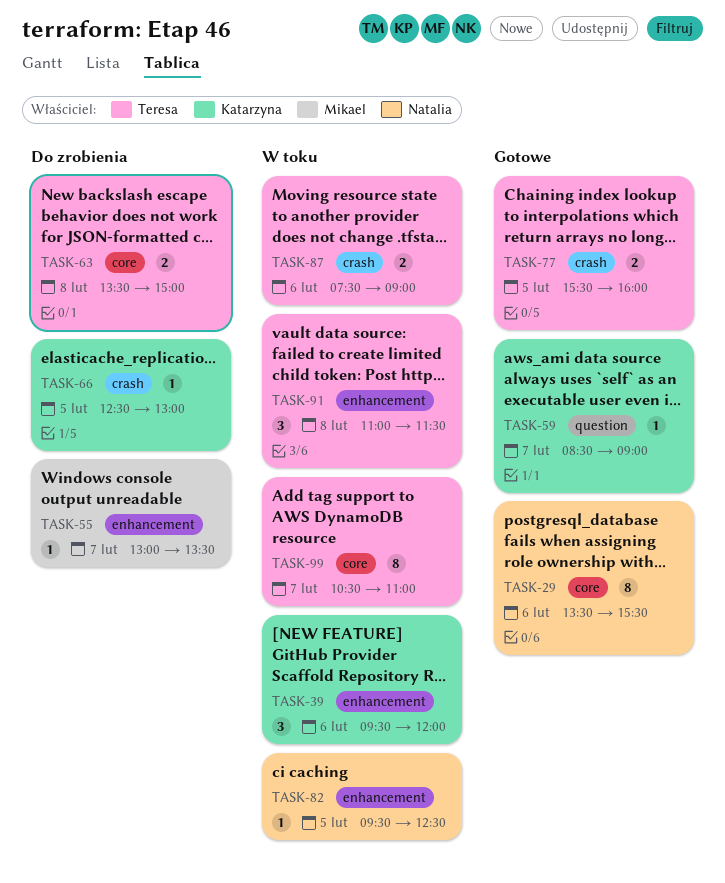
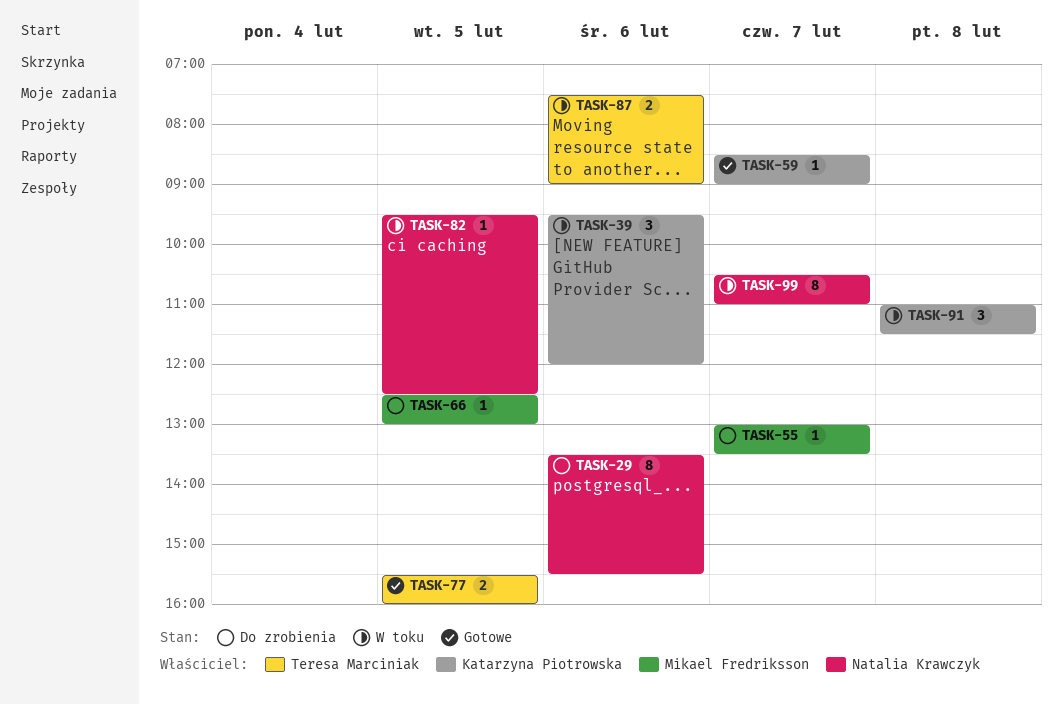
TASK-29, status: Gotowe -> Do zrobienia
TASK-63: present -> none
TASK-66, owner: Katarzyna Piotrowska -> Mikael Fredriksson
TASK-91, owner: Teresa Marciniak -> Katarzyna Piotrowska
TASK-99, owner: Teresa Marciniak -> Natalia Krawczyk

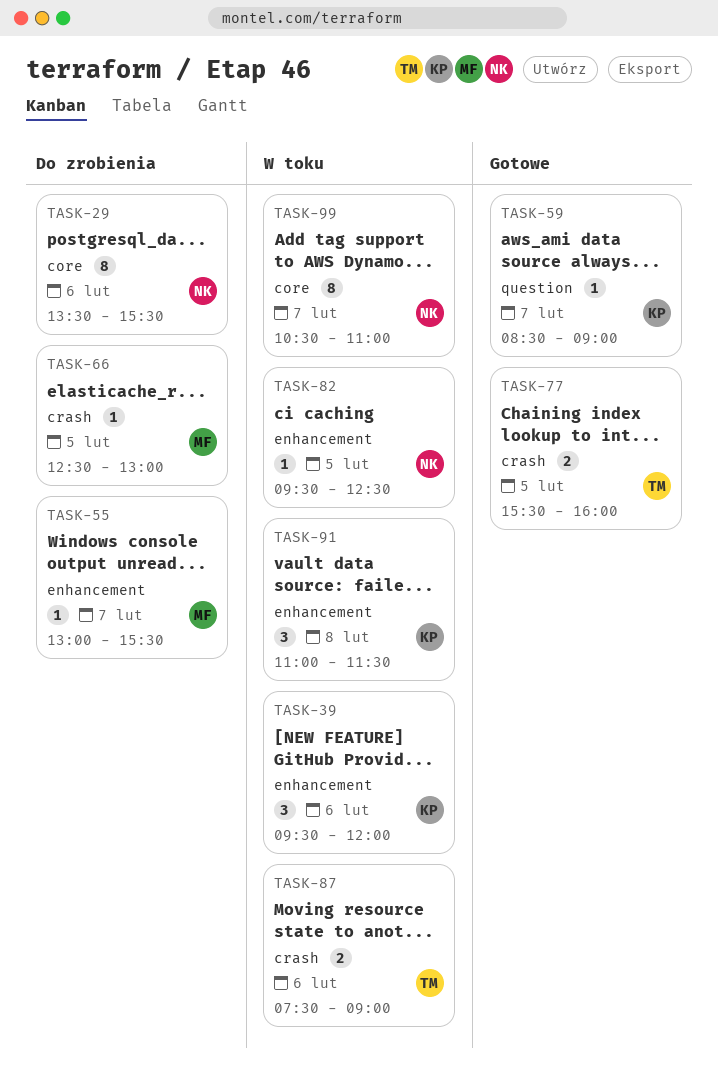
TASK-55, ends: 13:30 -> 15:30

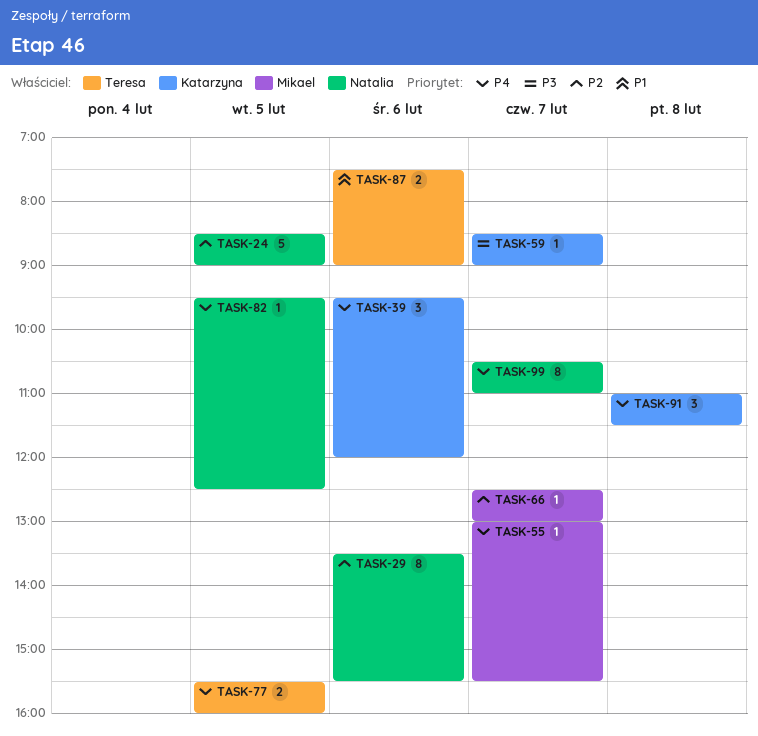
TASK-24: none -> present
TASK-66, day: Feb 5 -> Feb 7

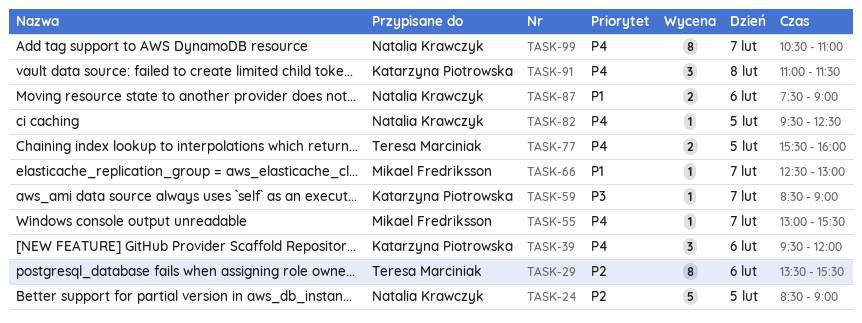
TASK-29, owner: Natalia Krawczyk -> Teresa Marciniak
TASK-66, priority: P2 -> P1
TASK-87, owner: Teresa Marciniak -> Natalia Krawczyk

